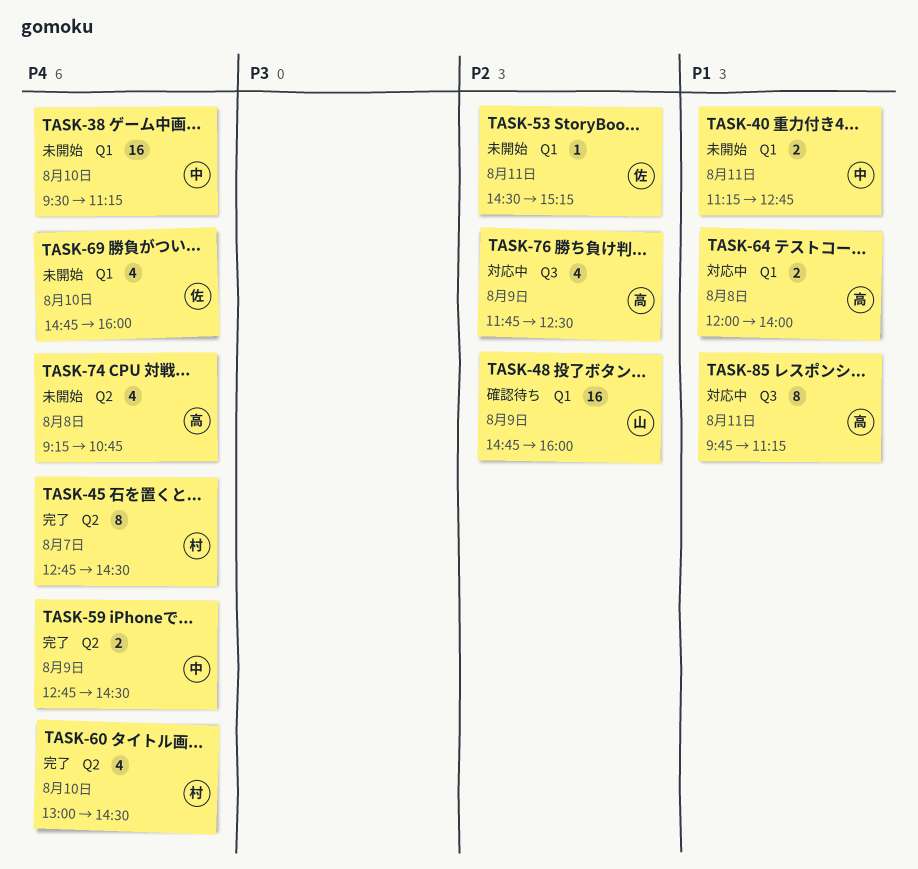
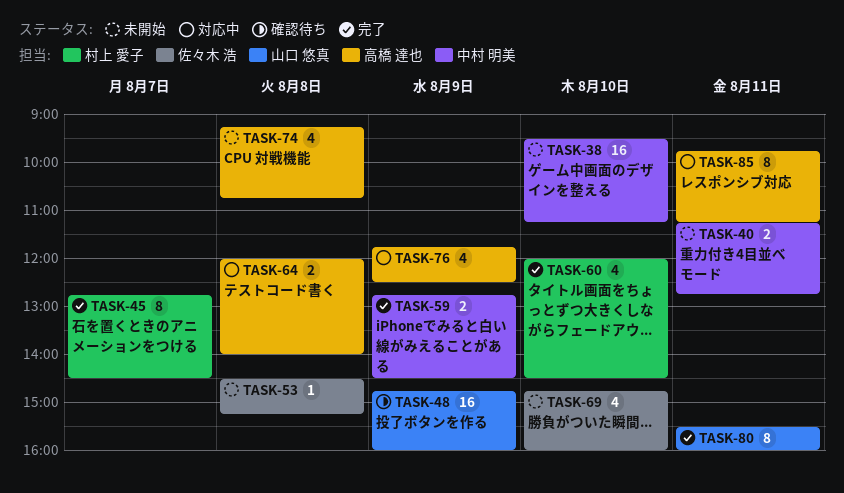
TASK-53, day: Aug 11 -> Aug 8
TASK-60, begins: 13:00 -> 12:00
TASK-80: none -> present

